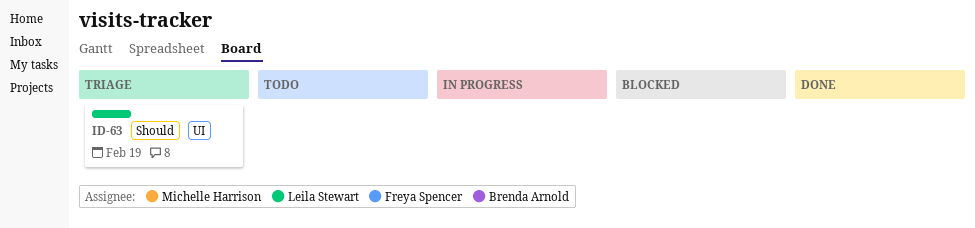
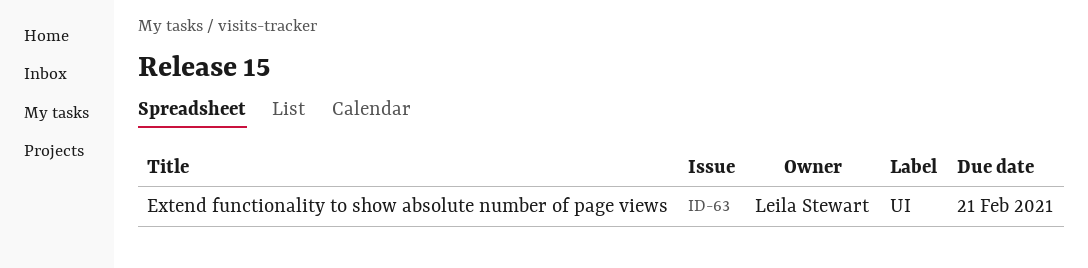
ID-63, due: Feb 19 -> Feb 21

